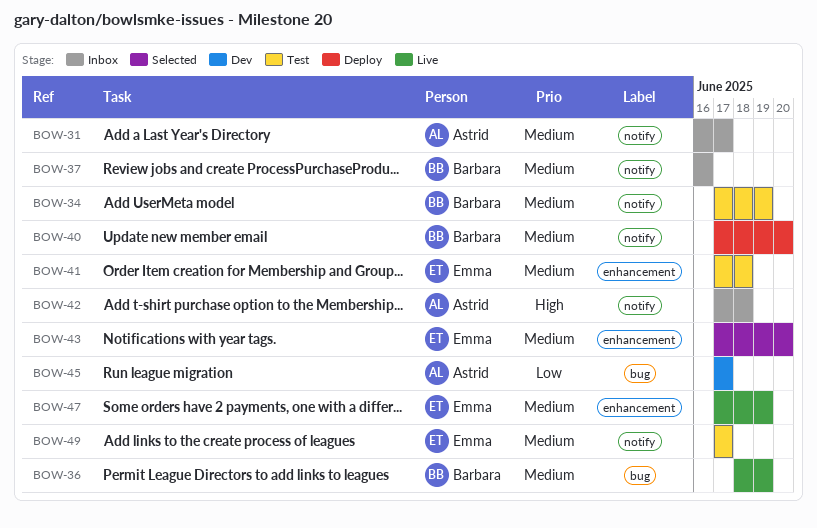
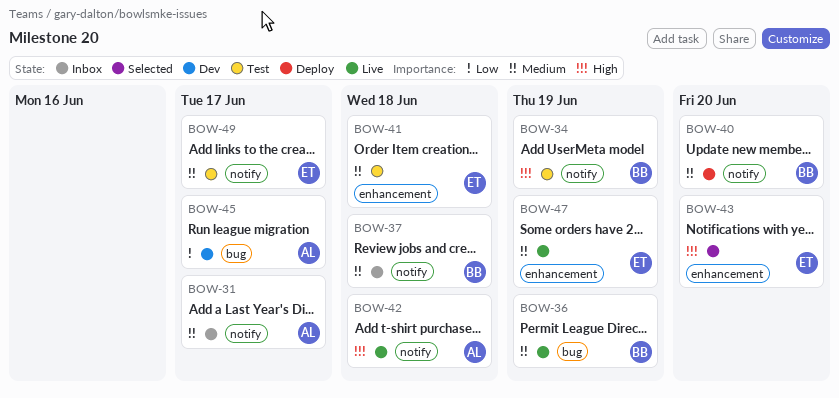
BOW-34, priority: Medium -> High
BOW-37, due: Jun 16 -> Jun 18
BOW-42, status: Inbox -> Live
BOW-43, priority: Medium -> High

